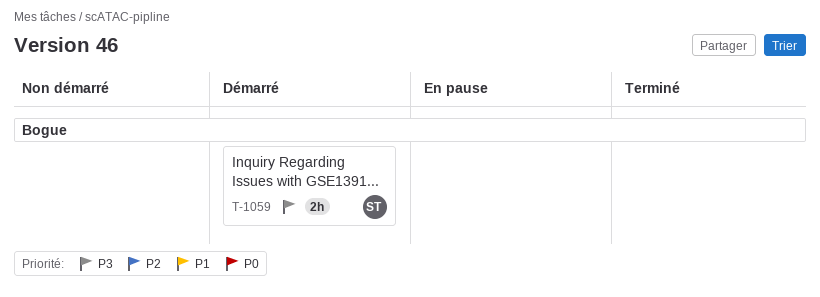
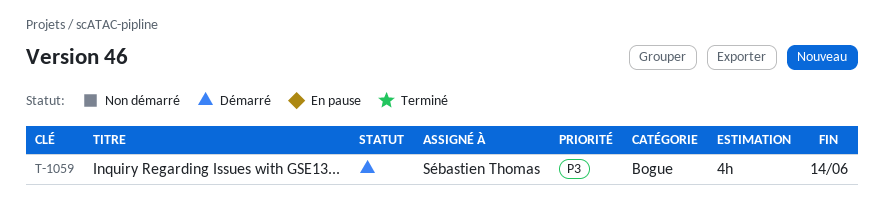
T-1059, estimate: 2h -> 4h

